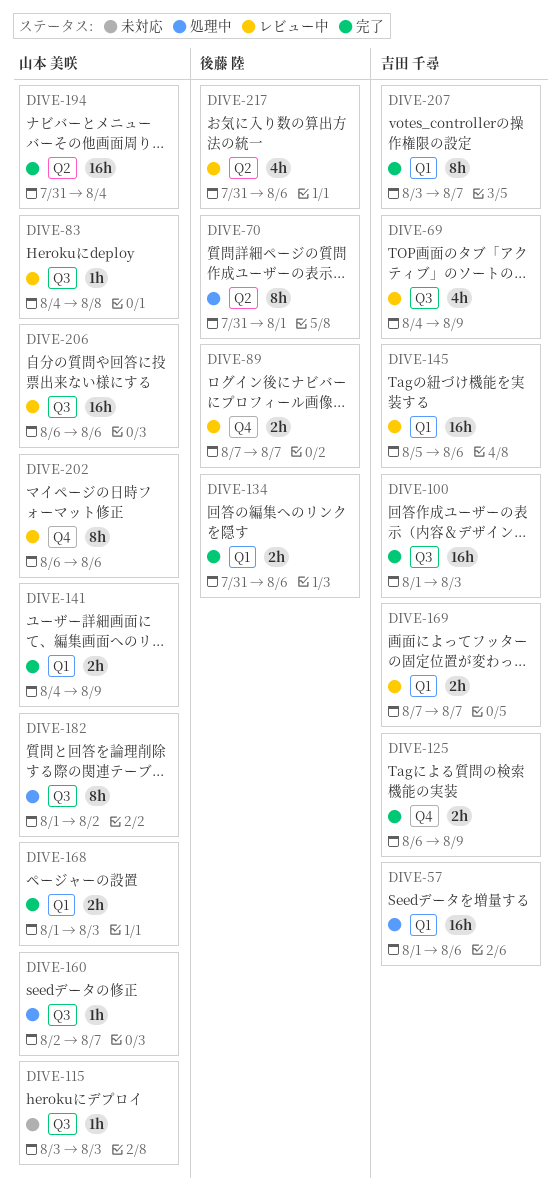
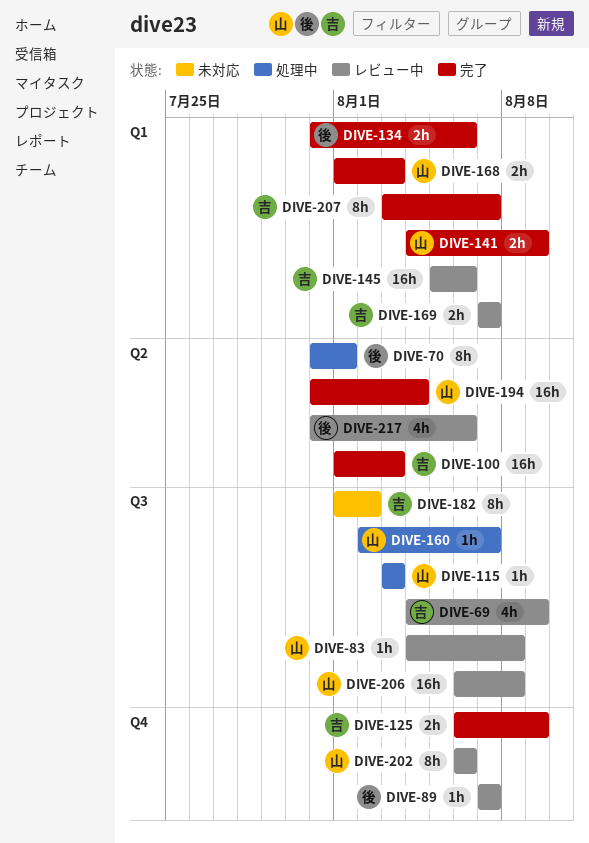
DIVE-57: present -> none
DIVE-89, estimate: 2h -> 1h
DIVE-100, label: Q3 -> Q2
DIVE-115, status: 未対応 -> 処理中
DIVE-182, status: 処理中 -> 未対応
DIVE-182, owner: 山本 美咲 -> 吉田 千尋
DIVE-206, due: Aug 6 -> Aug 8

